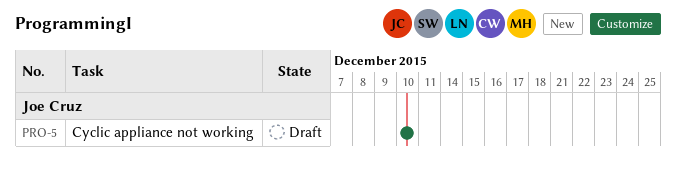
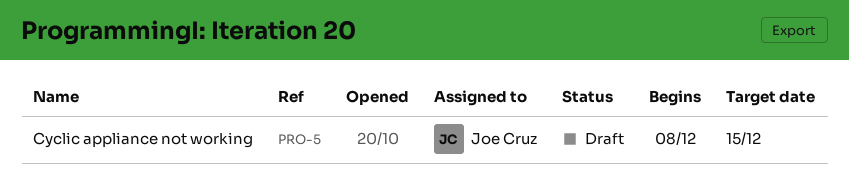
PRO-5, start: Dec 10 -> Dec 8
PRO-5, due: Dec 10 -> Dec 15

